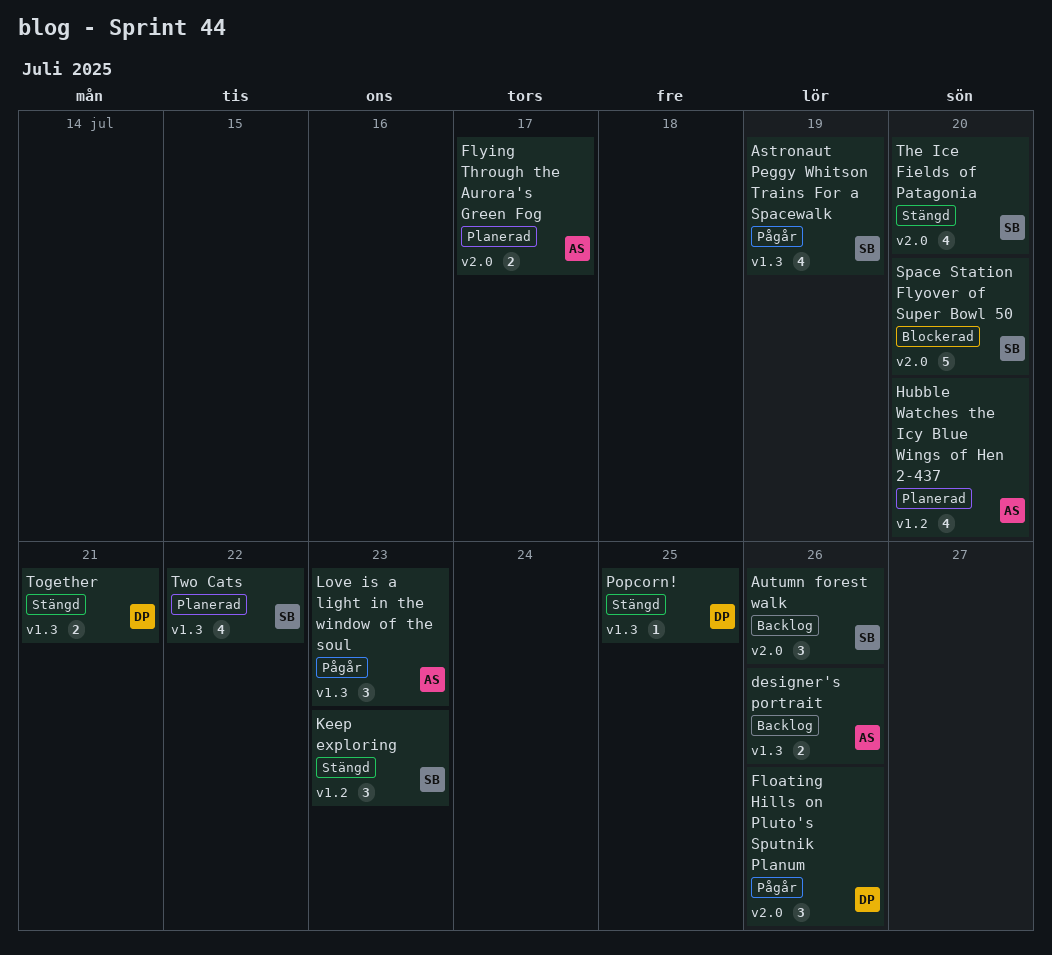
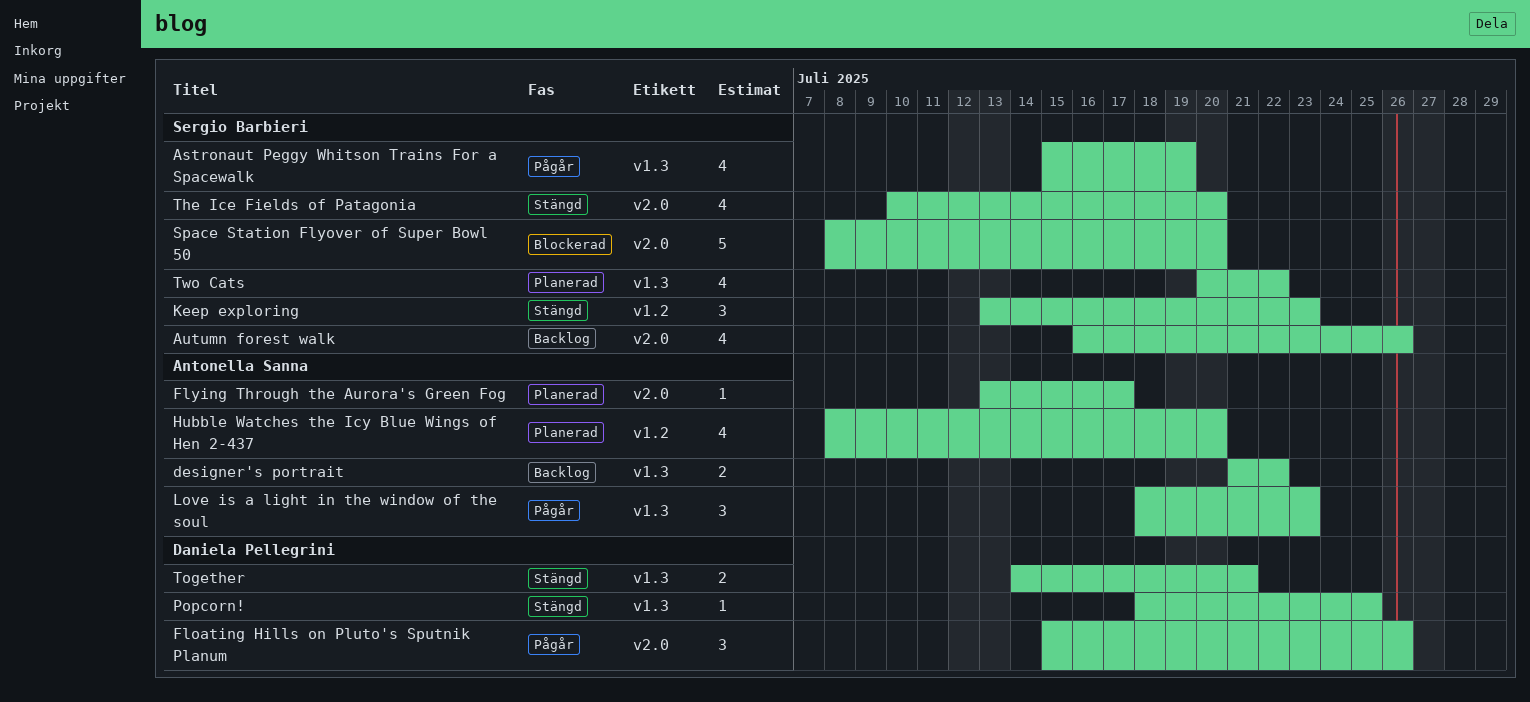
Autumn forest walk, estimate: 3 -> 4
designer's portrait, due: Jul 26 -> Jul 22
Flying Through the Aurora's Green Fog, estimate: 2 -> 1

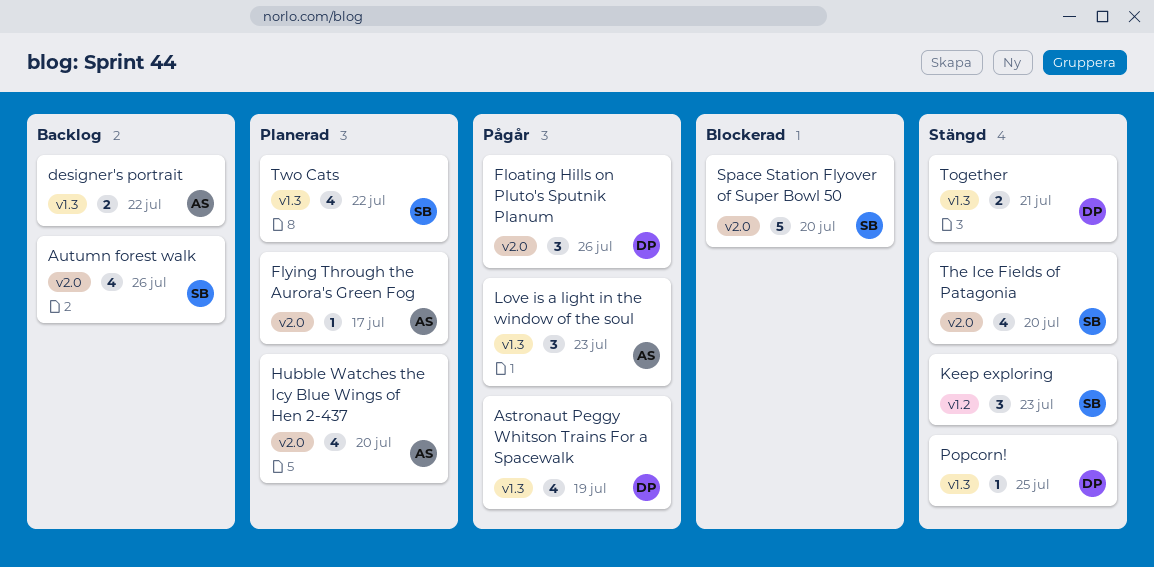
Astronaut Peggy Whitson Trains For a Spacewalk, owner: Sergio Barbieri -> Daniela Pellegrini
Hubble Watches the Icy Blue Wings of Hen 2-437, label: v1.2 -> v2.0

